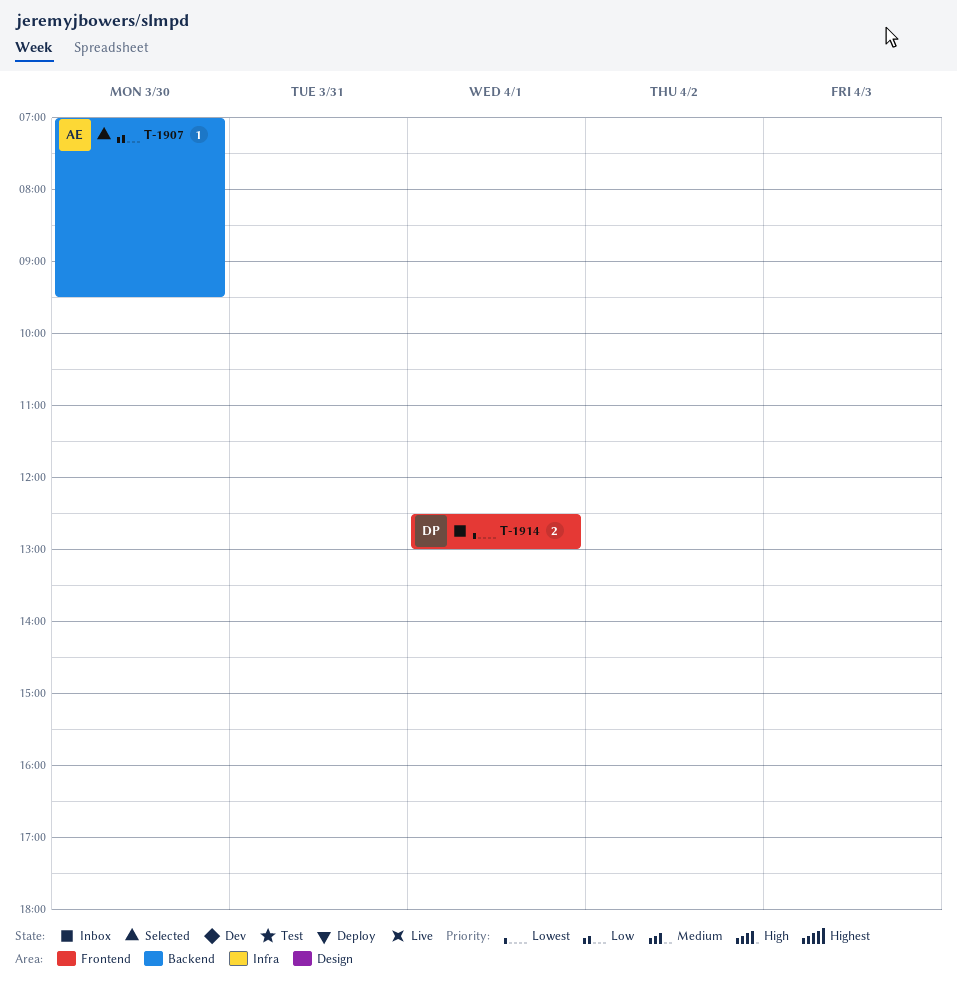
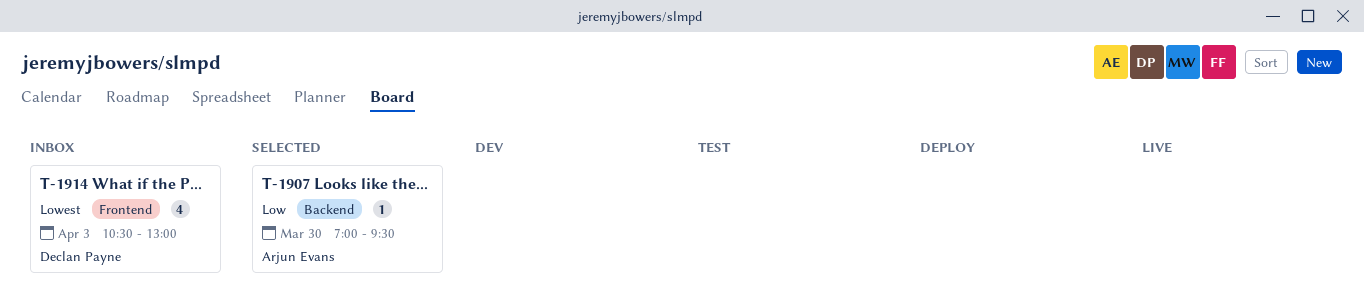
T-1914, estimate: 2 -> 4
T-1914, day: Apr 1 -> Apr 3
T-1914, begins: 12:30 -> 10:30

